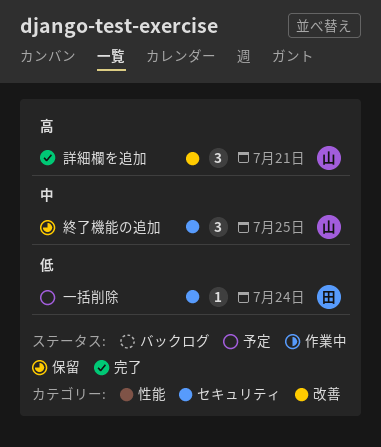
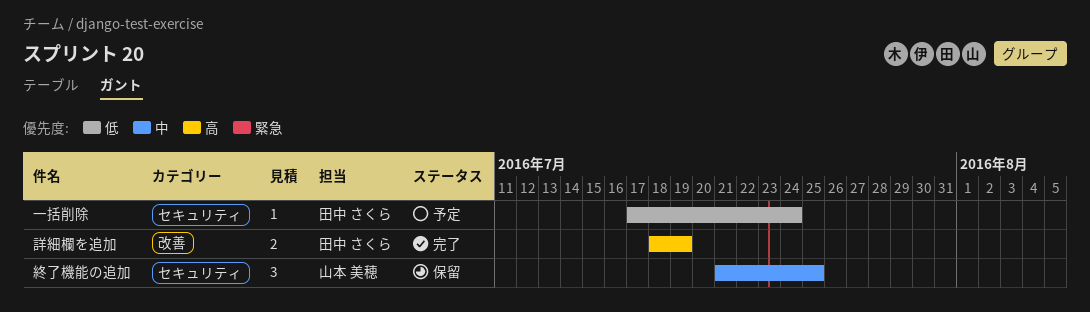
詳細欄を追加, owner: 山本 美穂 -> 田中 さくら
詳細欄を追加, estimate: 3 -> 2
詳細欄を追加, due: Jul 21 -> Jul 19

